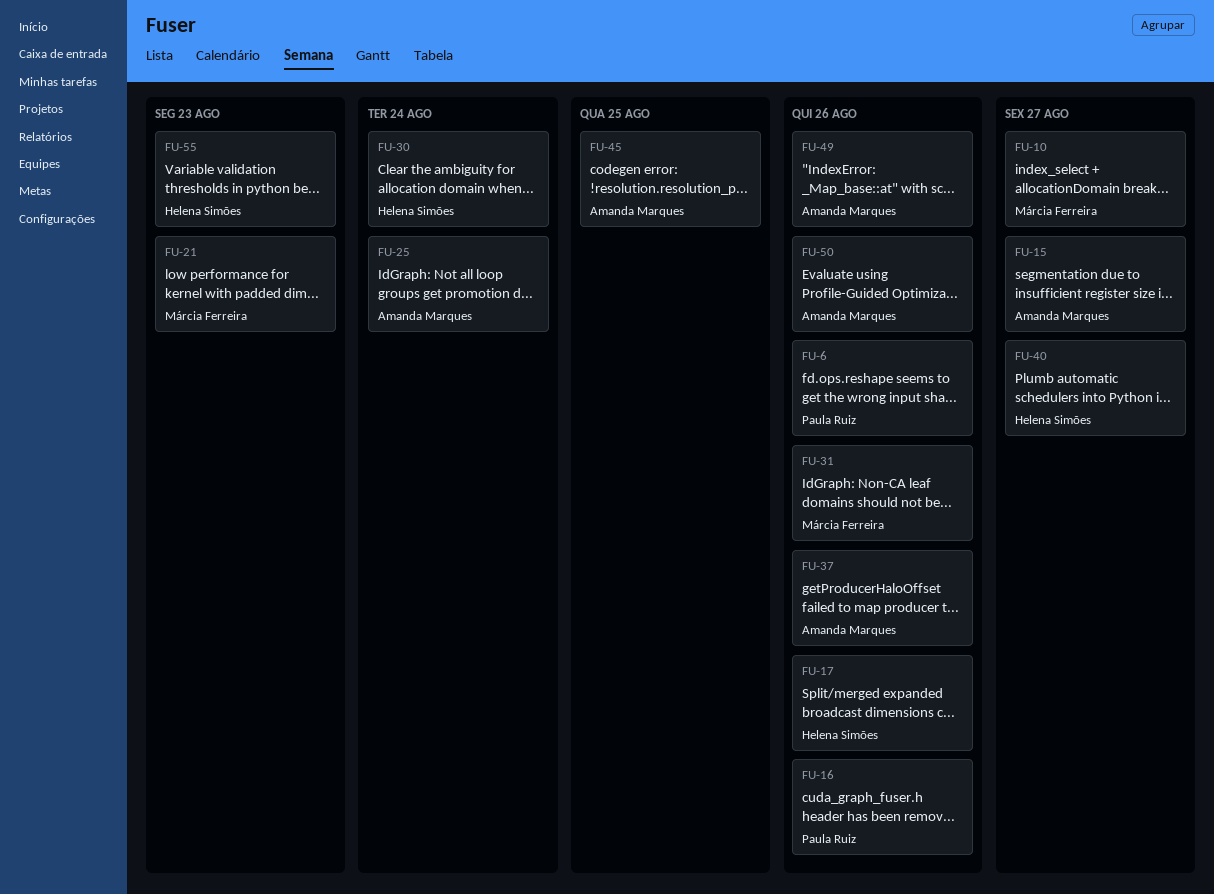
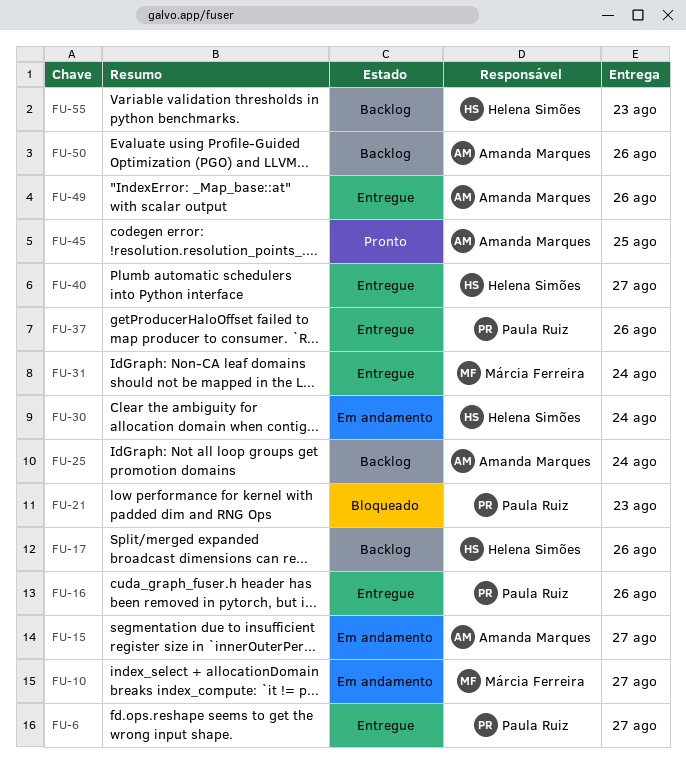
FU-6, due: Aug 26 -> Aug 27
FU-21, owner: Márcia Ferreira -> Paula Ruiz
FU-31, due: Aug 26 -> Aug 24
FU-37, owner: Amanda Marques -> Paula Ruiz

